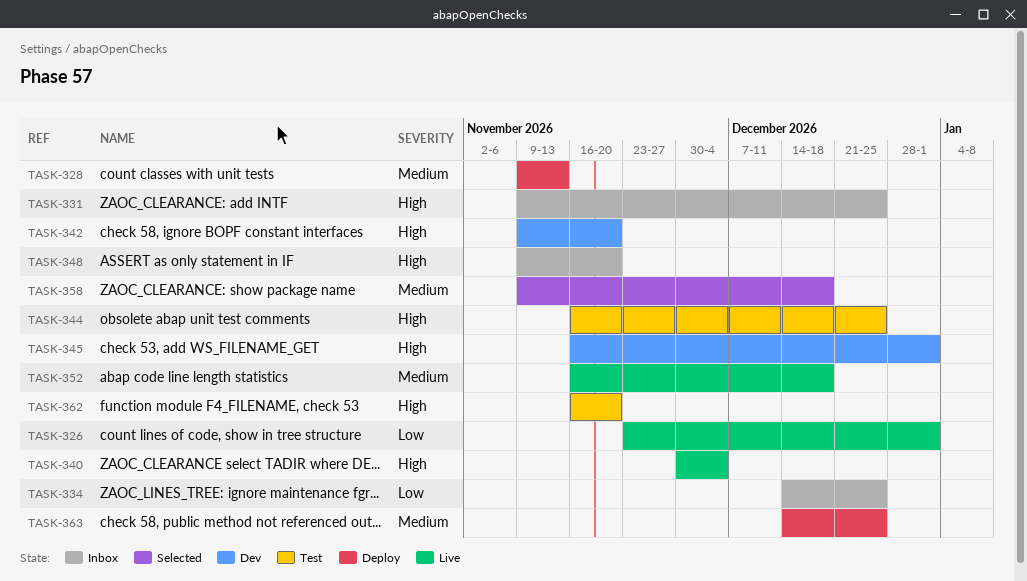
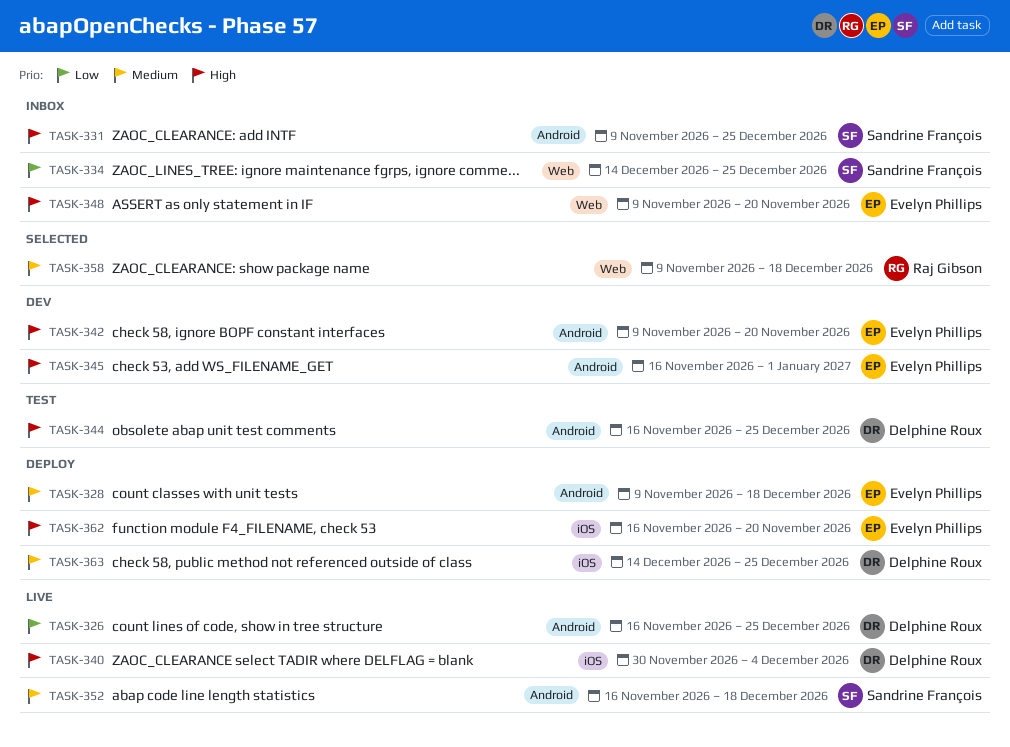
TASK-326, start: Nov 23 -> Nov 16
TASK-326, due: Jan 1 -> Dec 25
TASK-328, due: Nov 13 -> Dec 18
TASK-362, status: Test -> Deploy

